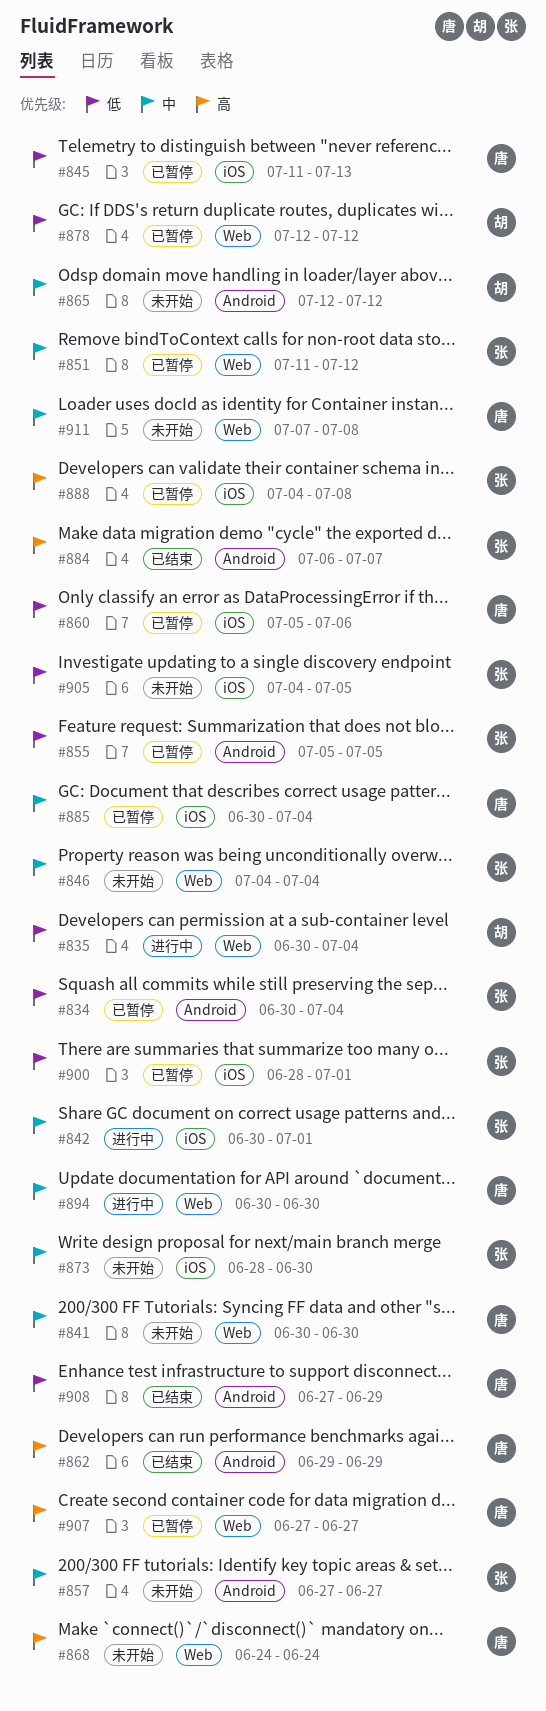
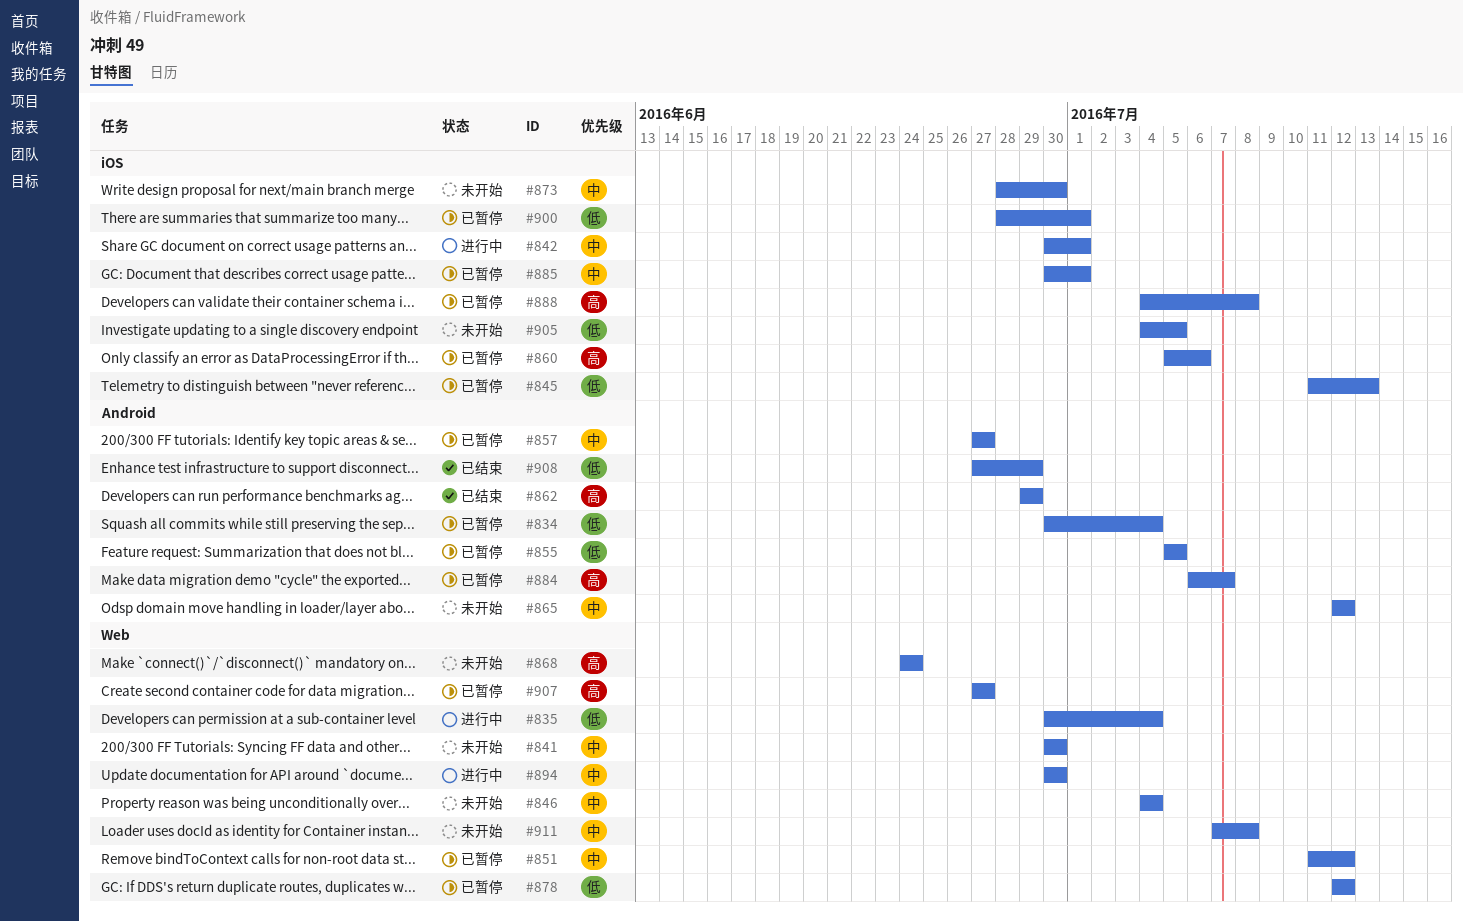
#857, status: 未开始 -> 已暂停
#860, priority: 低 -> 高
#884, status: 已结束 -> 已暂停
#885, due: Jul 4 -> Jul 1

